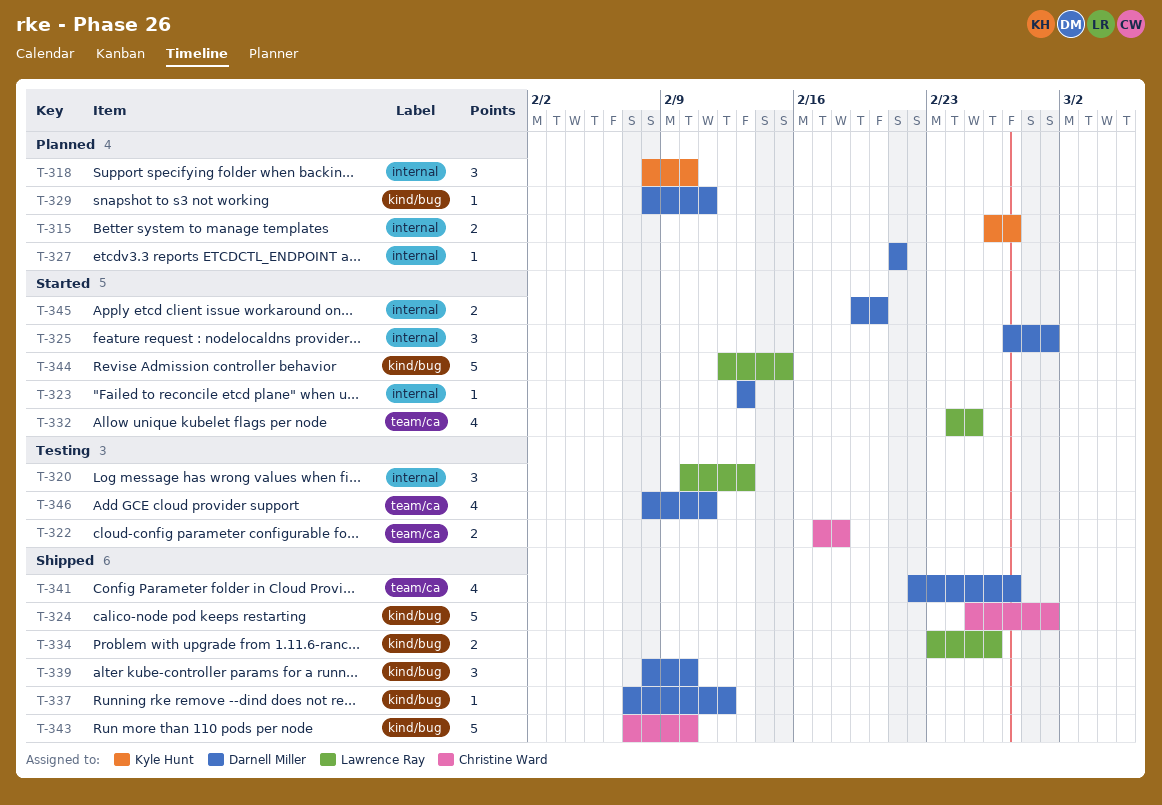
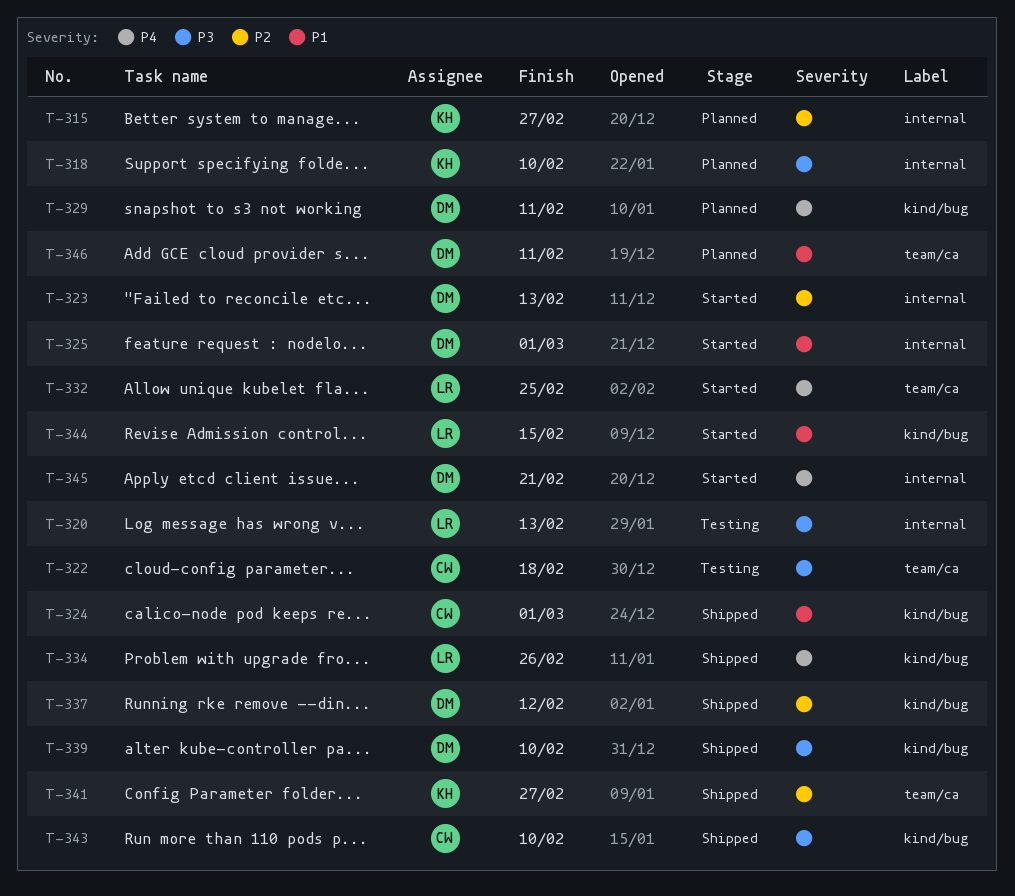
T-327: present -> none
T-341, owner: Darnell Miller -> Kyle Hunt
T-345, due: Feb 20 -> Feb 21
T-346, status: Testing -> Planned

